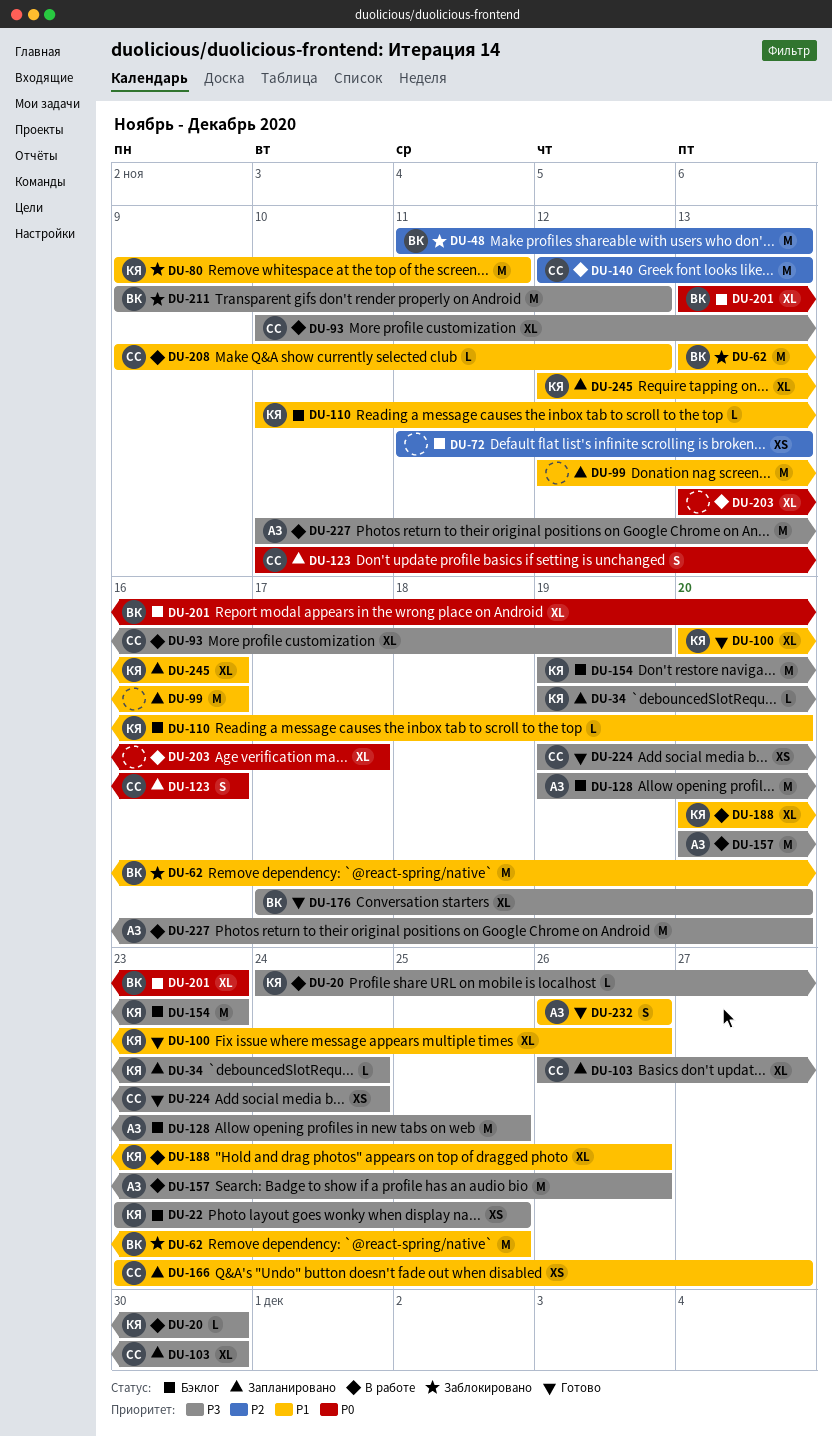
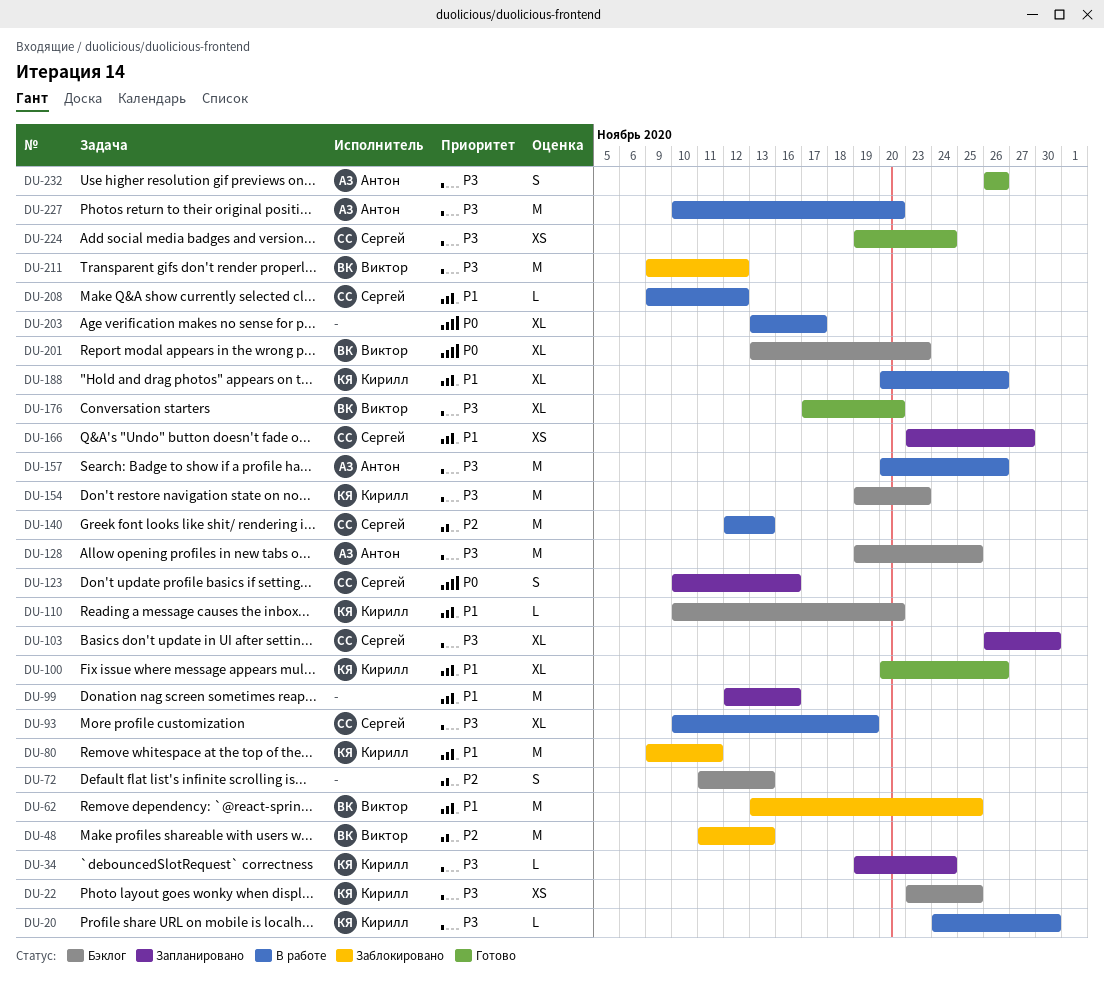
DU-72, estimate: XS -> S
DU-232, priority: P1 -> P3
DU-245: present -> none

